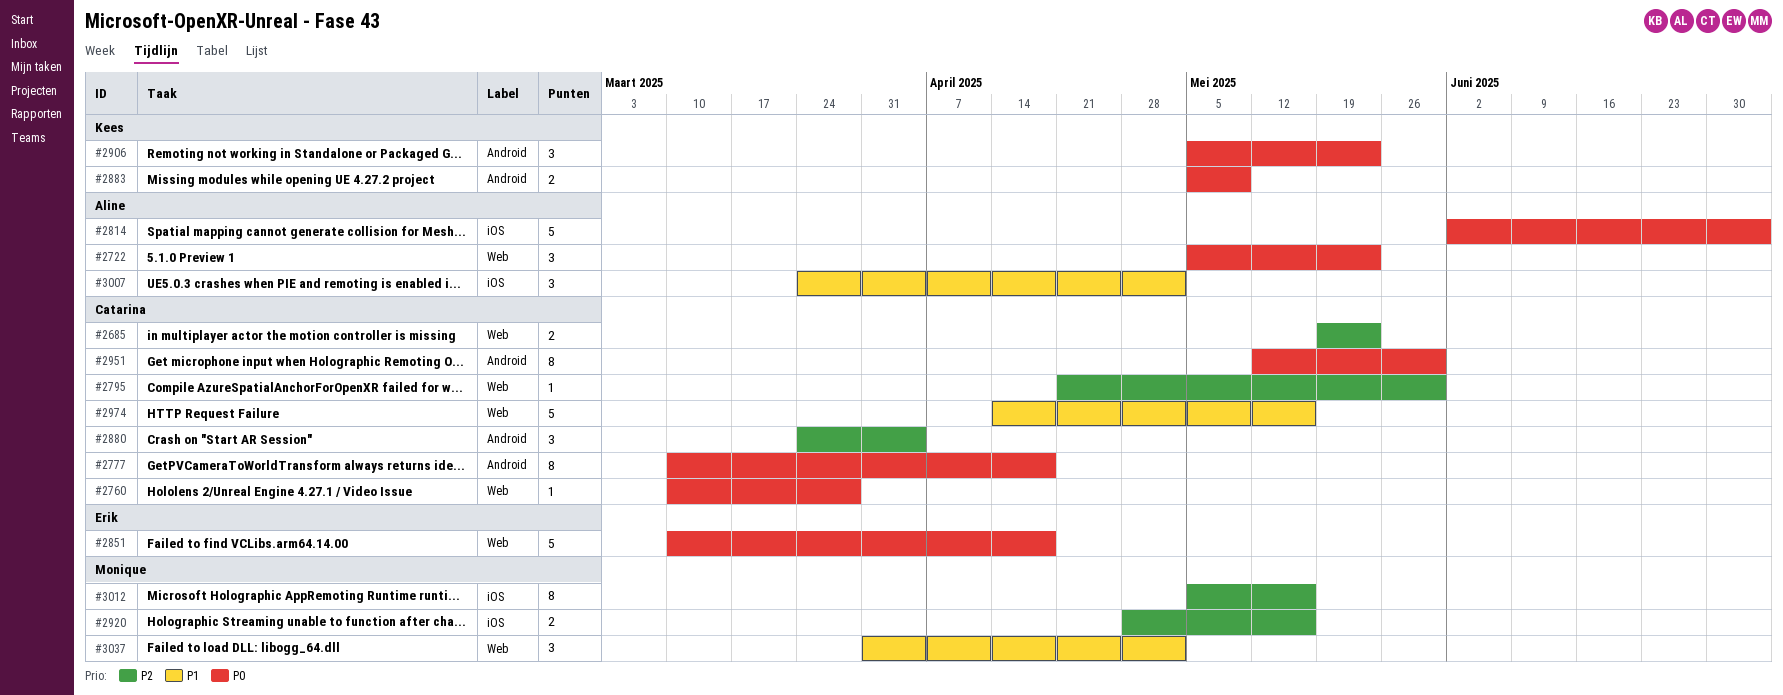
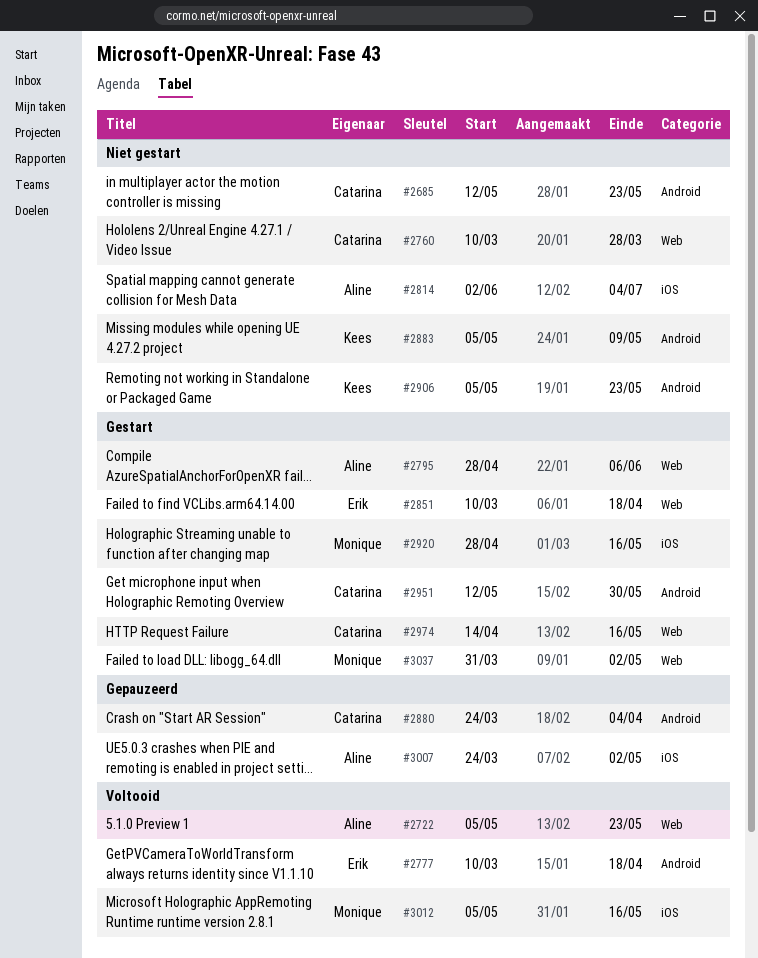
#2685, label: Web -> Android
#2685, start: May 19 -> May 12
#2777, owner: Catarina -> Erik
#2795, owner: Catarina -> Aline
#2795, start: Apr 21 -> Apr 28
#2795, due: May 30 -> Jun 6

